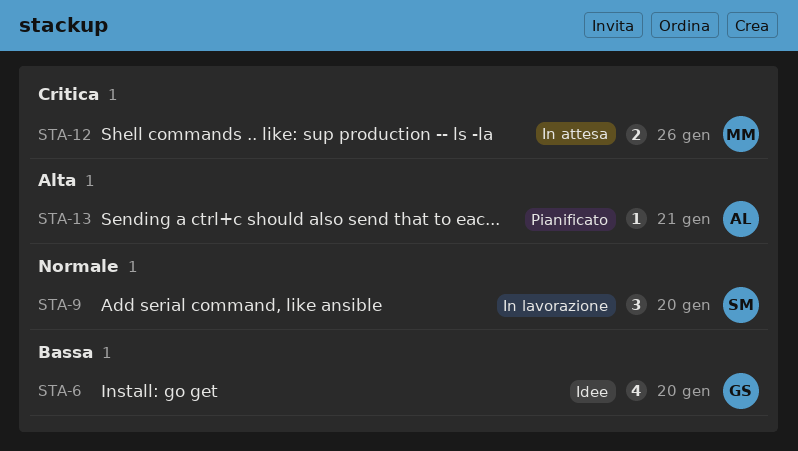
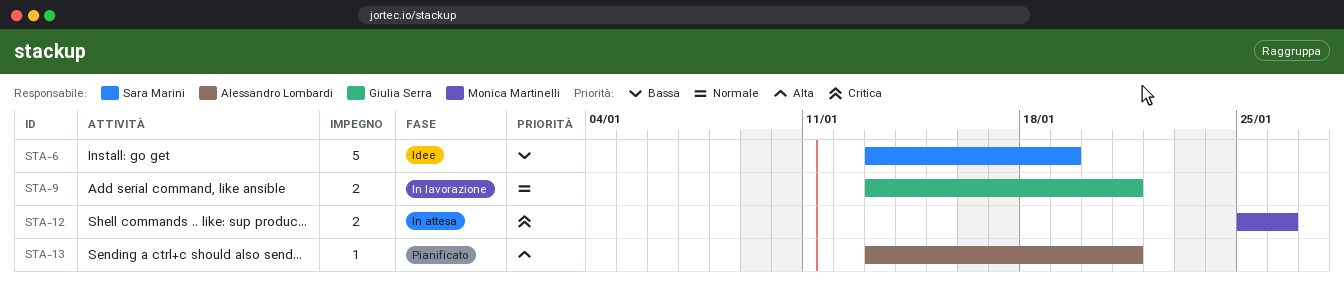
STA-6, owner: Giulia Serra -> Sara Marini
STA-6, estimate: 4 -> 5
STA-6, due: Jan 20 -> Jan 19
STA-9, owner: Sara Marini -> Giulia Serra
STA-9, estimate: 3 -> 2
STA-9, due: Jan 20 -> Jan 21

